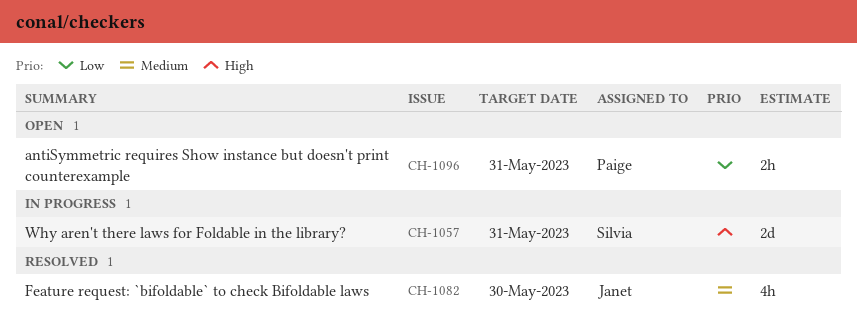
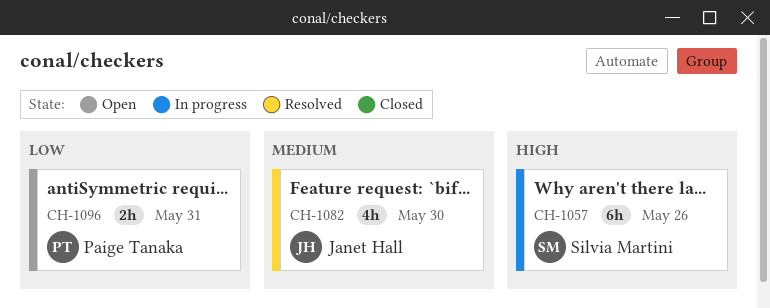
CH-1057, estimate: 2d -> 6h
CH-1057, due: May 31 -> May 26

